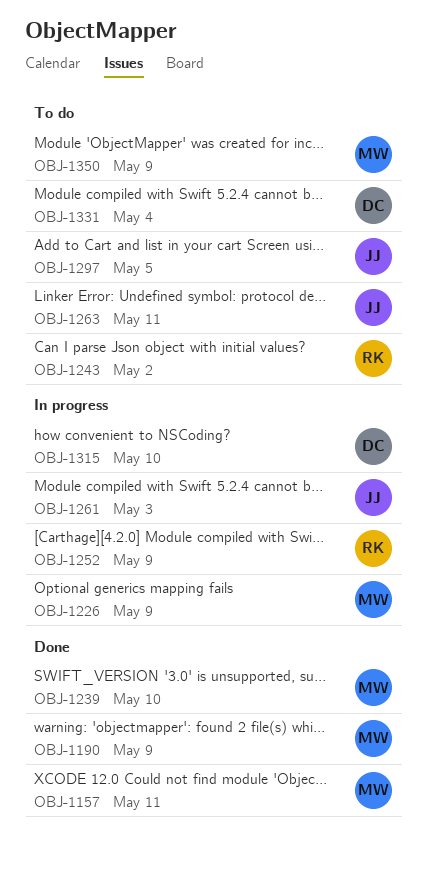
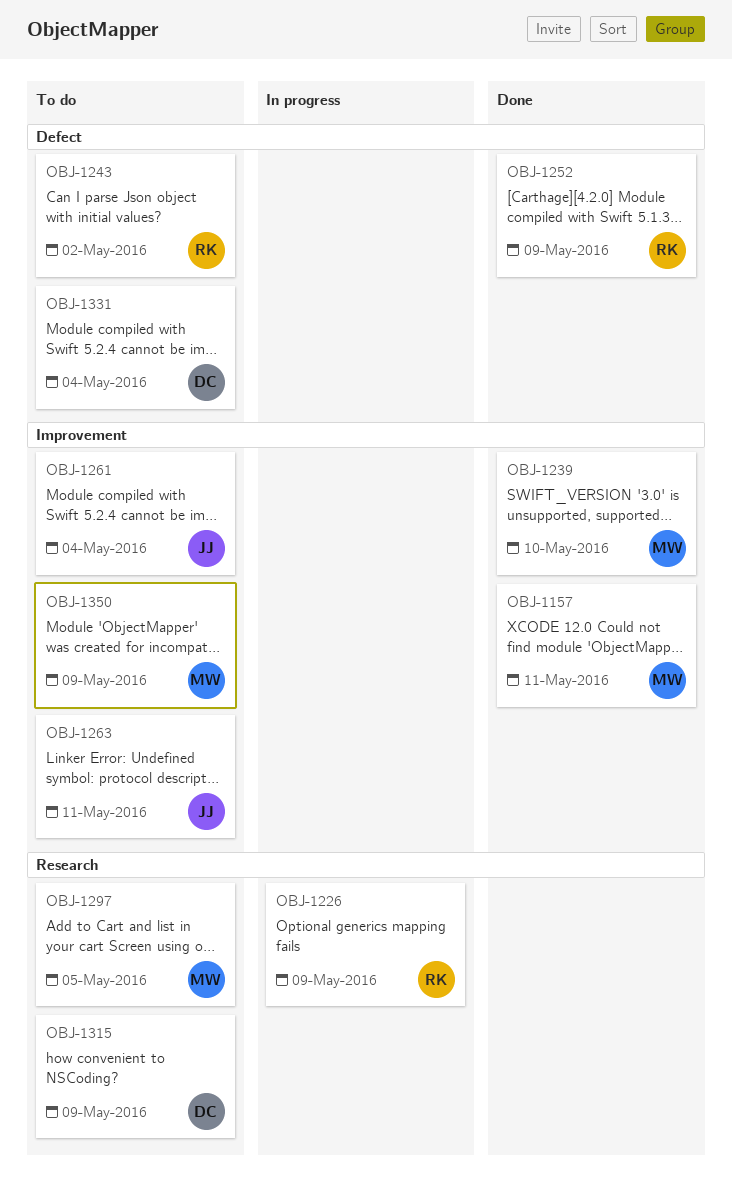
OBJ-1190: present -> none
OBJ-1226, owner: MW -> RK
OBJ-1252, status: In progress -> Done
OBJ-1261, status: In progress -> To do
OBJ-1261, due: May 3 -> May 4
OBJ-1297, owner: JJ -> MW
OBJ-1315, status: In progress -> To do
OBJ-1315, due: May 10 -> May 9

